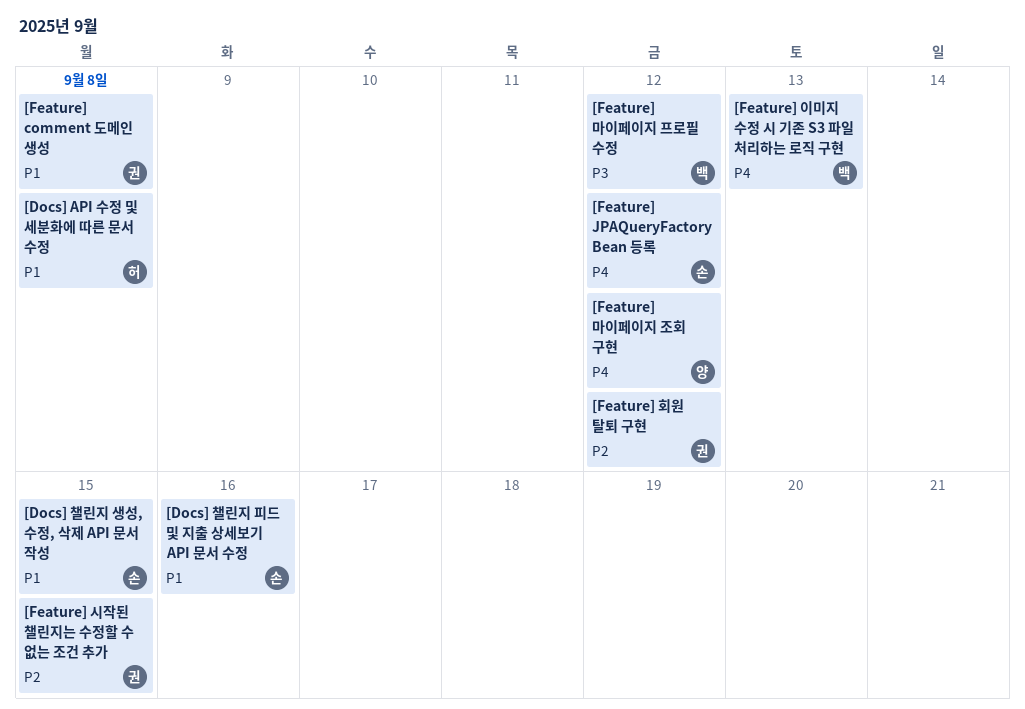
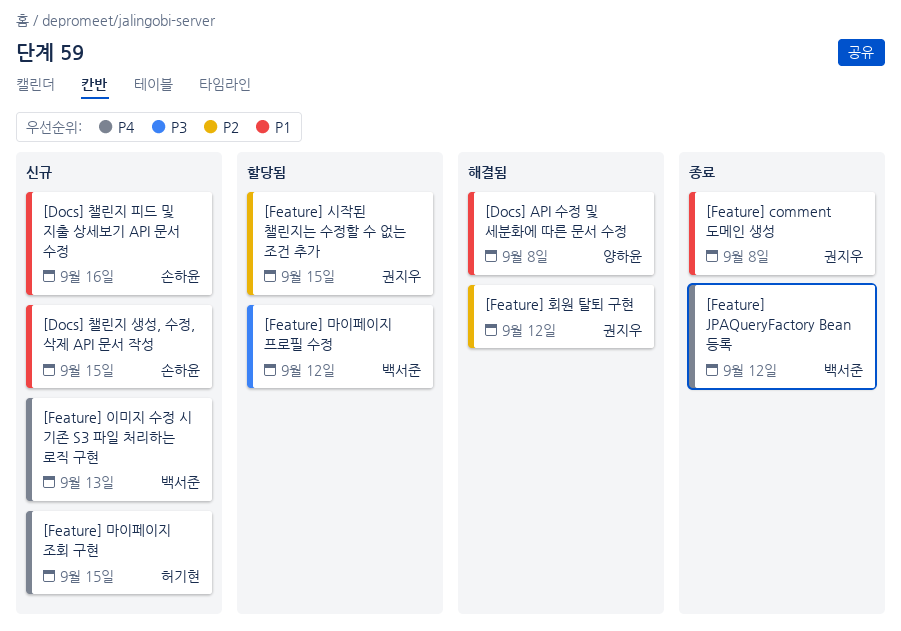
[Docs] API 수정 및 세분화에 따른 문서 수정, owner: 허기현 -> 양하윤
[Feature] JPAQueryFactory Bean 등록, owner: 손하윤 -> 백서준
[Feature] 마이페이지 조회 구현, owner: 양하윤 -> 허기현
[Feature] 마이페이지 조회 구현, due: Sep 12 -> Sep 15

